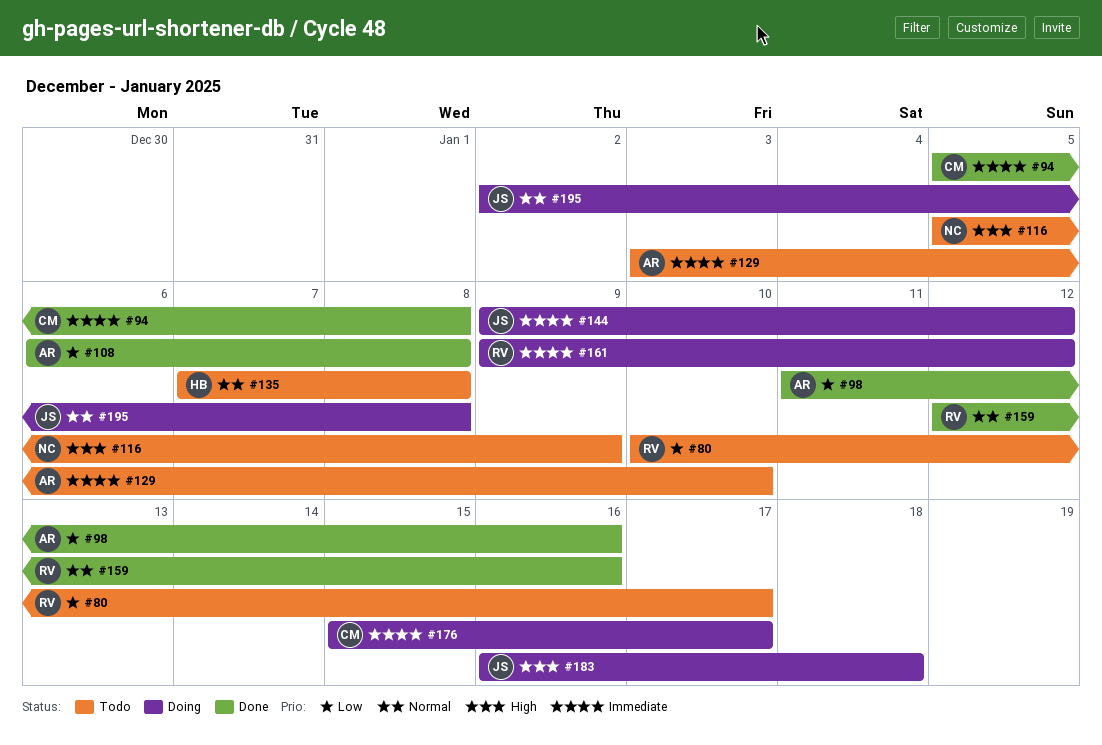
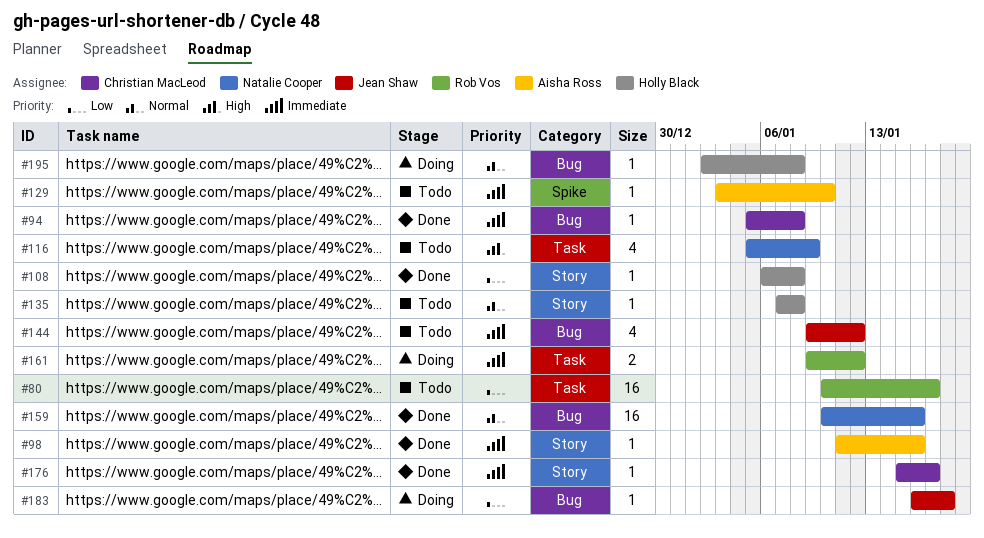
#98, priority: Low -> Immediate
#108, owner: Aisha Ross -> Holly Black
#144, status: Doing -> Todo
#159, owner: Rob Vos -> Natalie Cooper
#159, start: Jan 12 -> Jan 10
#176, status: Doing -> Done
#183, priority: High -> Low
#195, owner: Jean Shaw -> Holly Black

